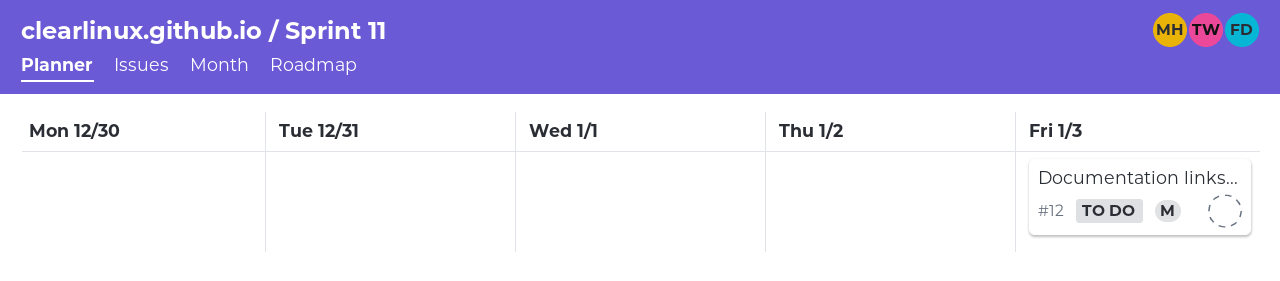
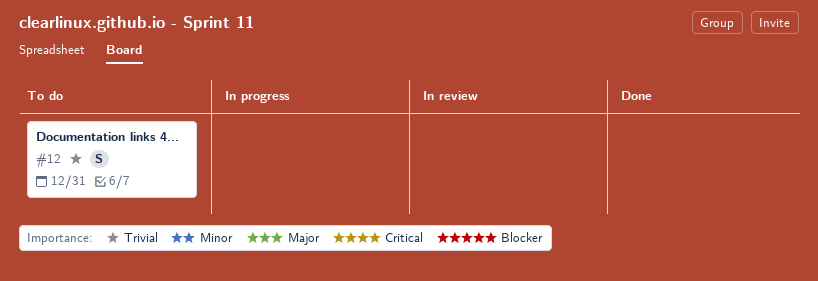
#12, estimate: M -> S
#12, due: Jan 3 -> Dec 31

